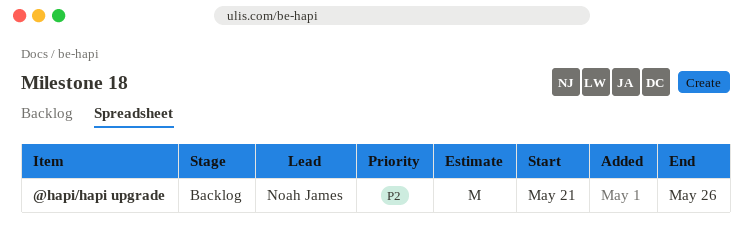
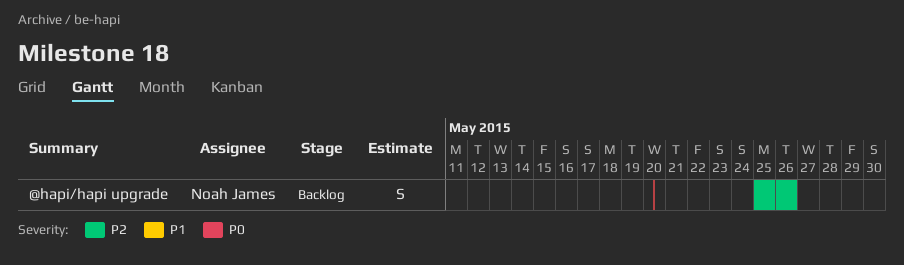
@hapi/hapi upgrade, estimate: M -> S
@hapi/hapi upgrade, start: May 21 -> May 25

